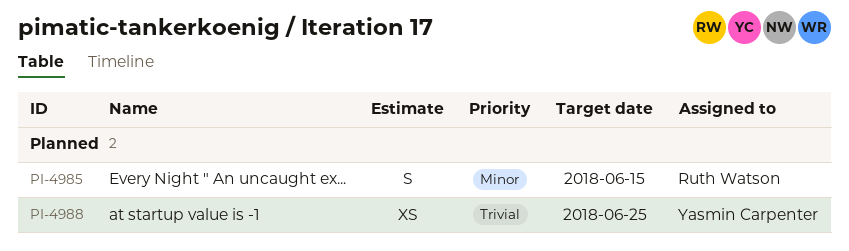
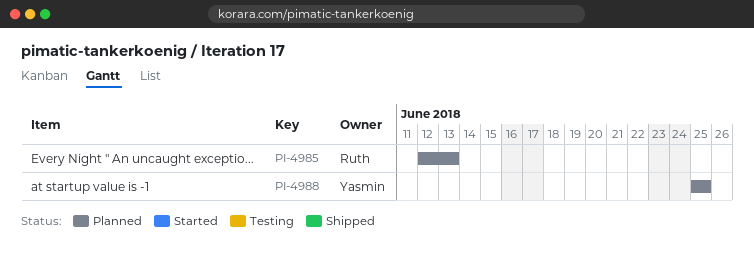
PI-4985, due: Jun 15 -> Jun 13

